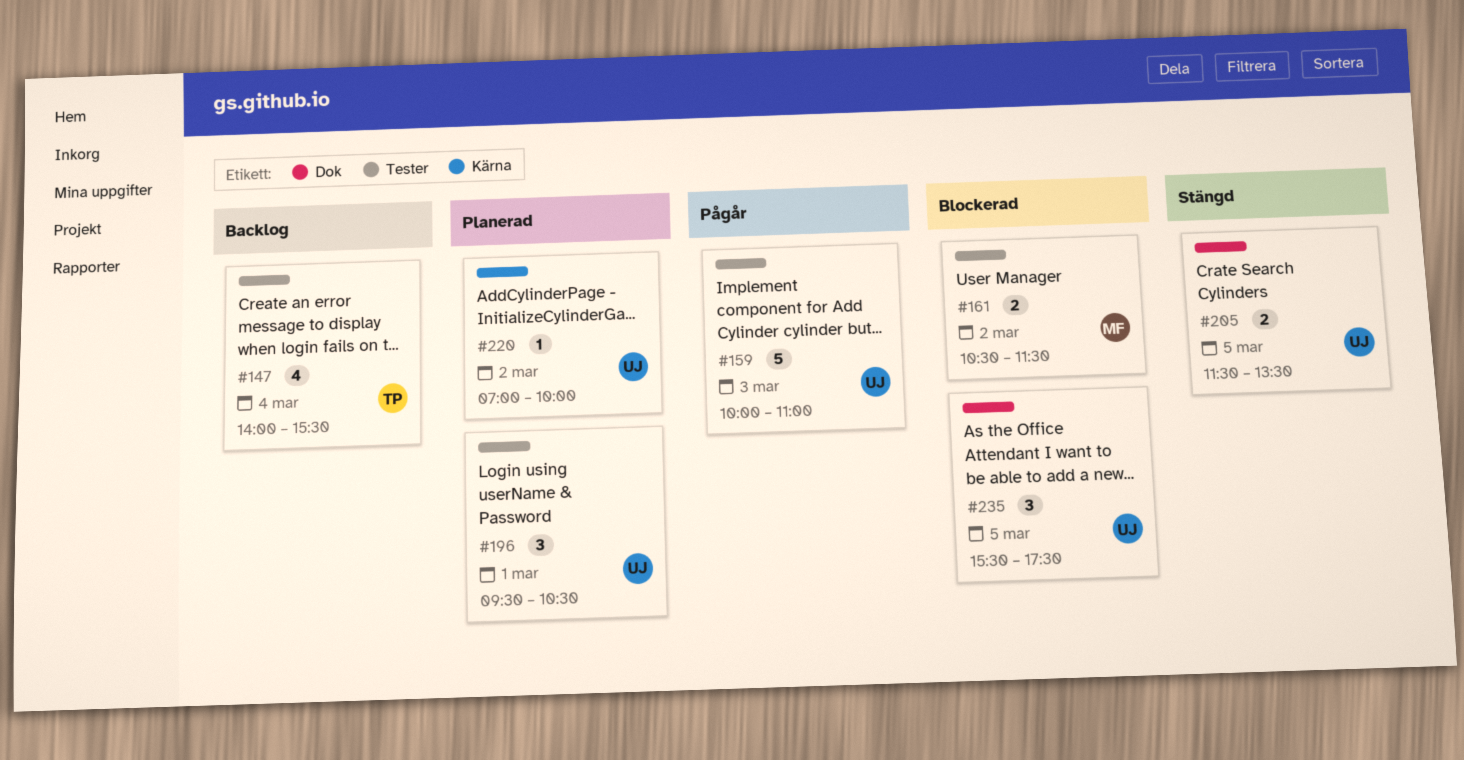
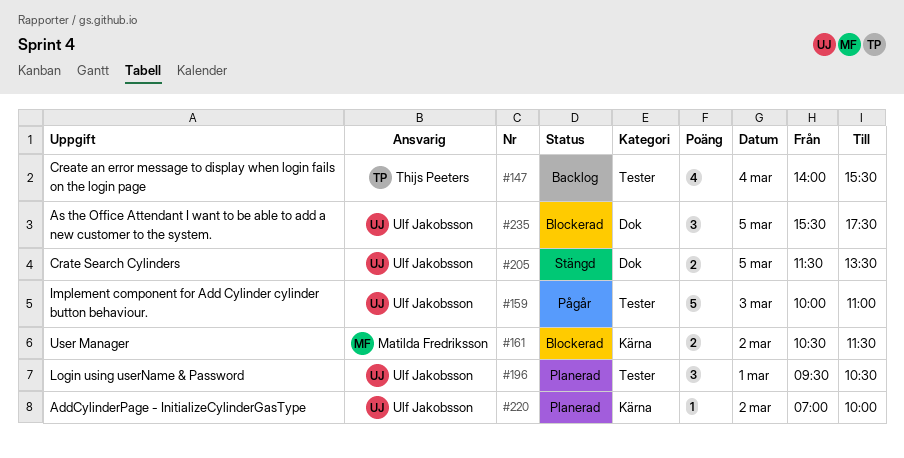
#161, label: Tester -> Kärna

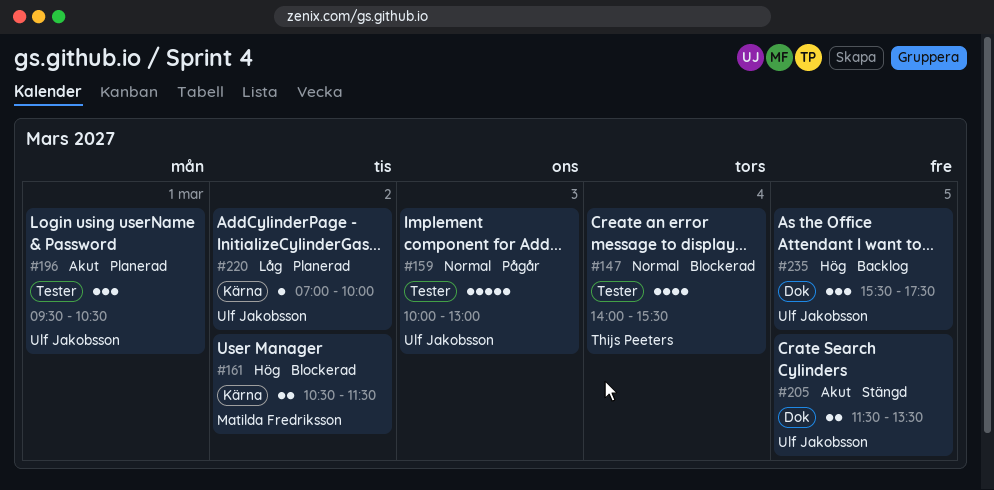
#147, status: Backlog -> Blockerad
#159, ends: 11:00 -> 13:00
#235, status: Blockerad -> Backlog

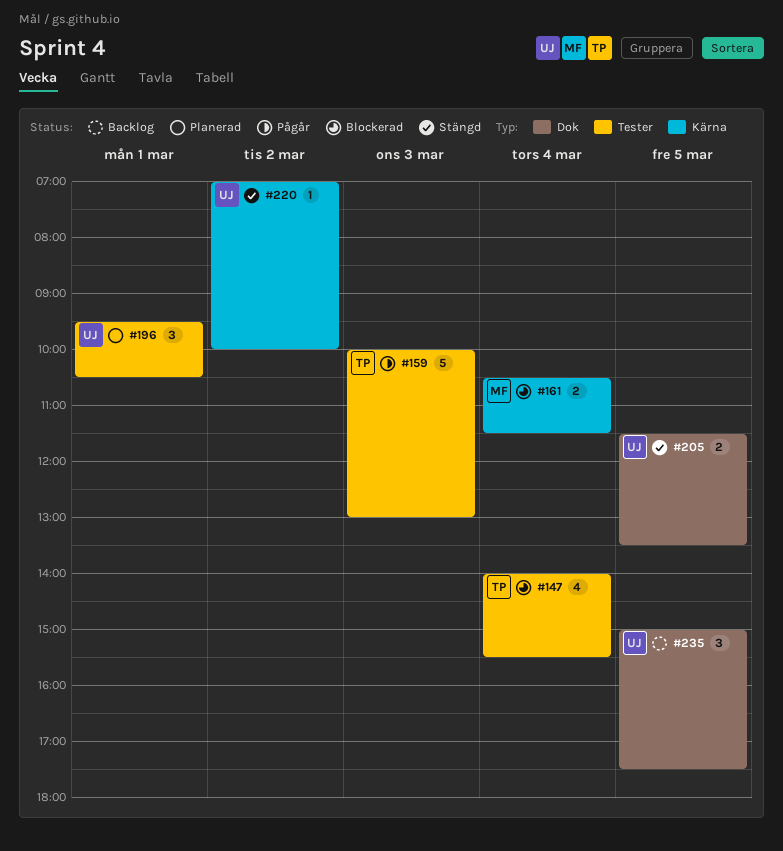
#159, owner: Ulf Jakobsson -> Thijs Peeters
#161, day: Mar 2 -> Mar 4
#220, status: Planerad -> Stängd
#235, begins: 15:30 -> 15:00

